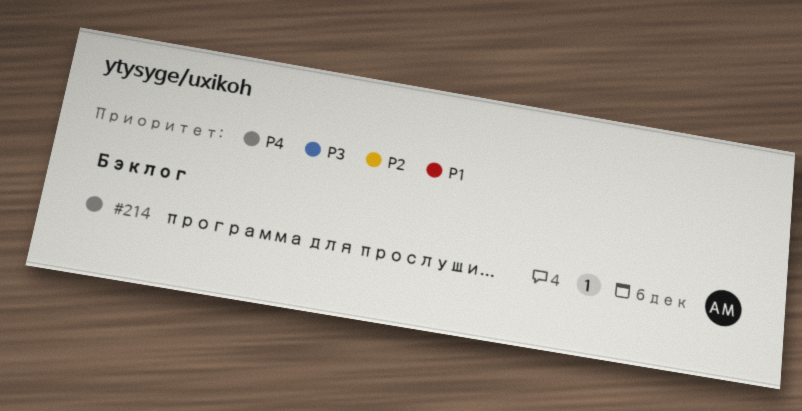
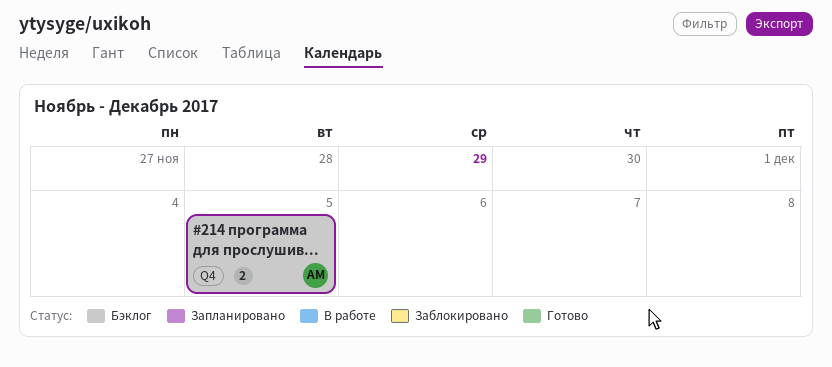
#214, estimate: 1 -> 2
#214, due: Dec 6 -> Dec 5

